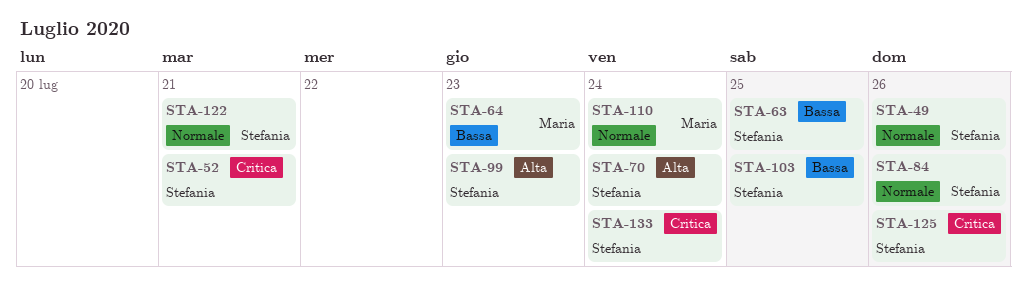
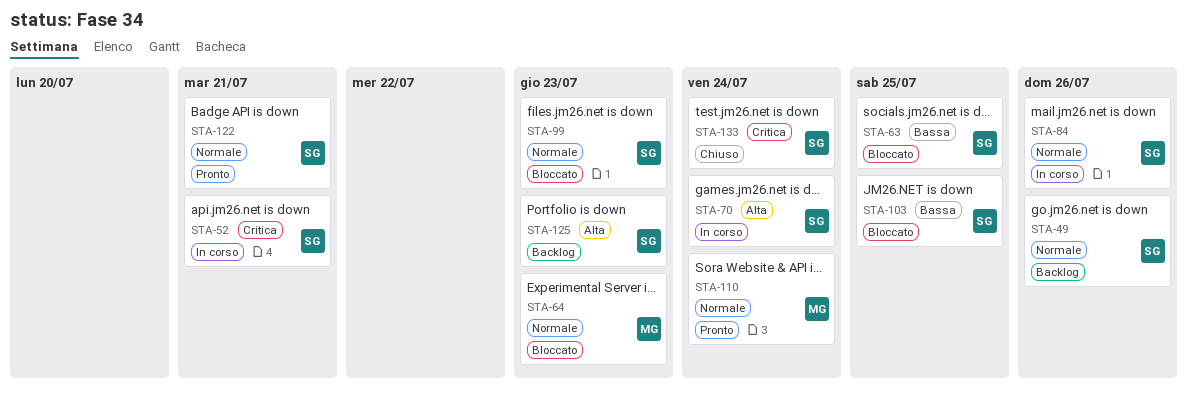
STA-64, priority: Bassa -> Normale
STA-99, priority: Alta -> Normale
STA-125, priority: Critica -> Alta
STA-125, due: Jul 26 -> Jul 23

